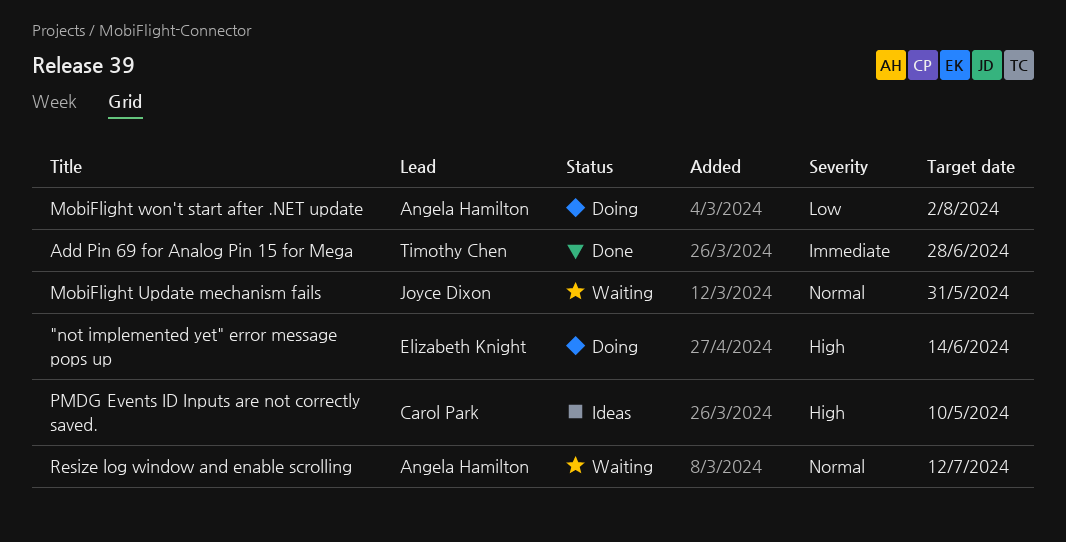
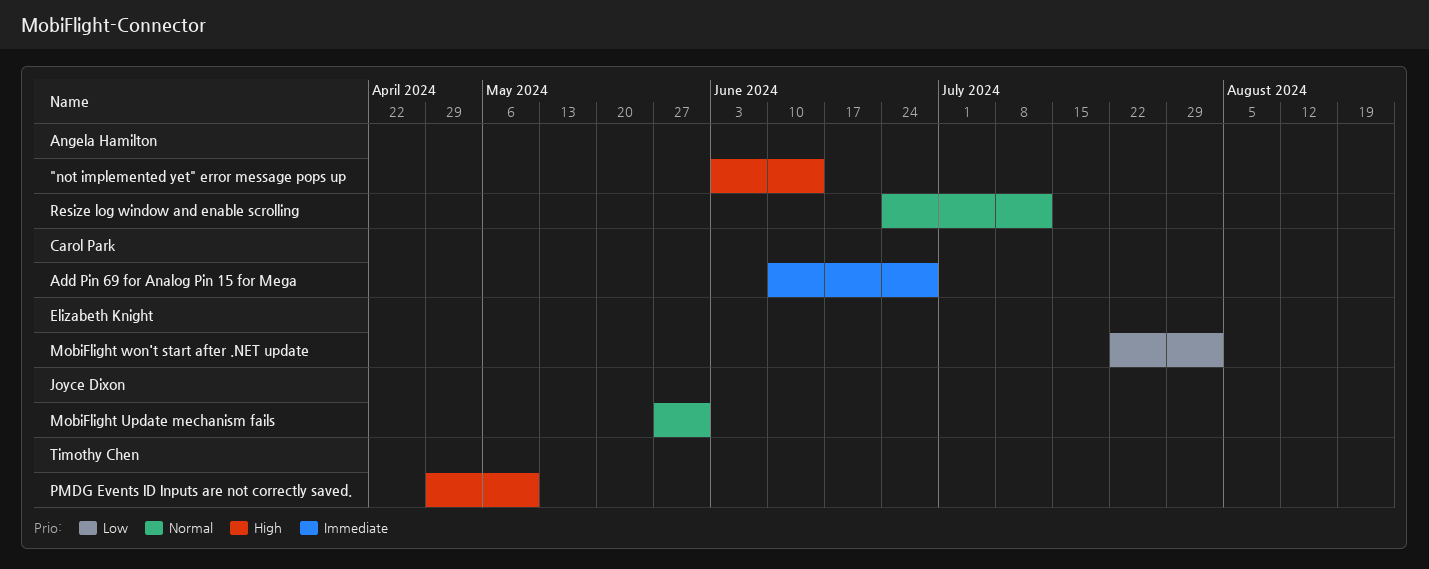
"not implemented yet" error message pops up, owner: Elizabeth Knight -> Angela Hamilton
Add Pin 69 for Analog Pin 15 for Mega, owner: Timothy Chen -> Carol Park
MobiFlight won't start after .NET update, owner: Angela Hamilton -> Elizabeth Knight
PMDG Events ID Inputs are not correctly saved., owner: Carol Park -> Timothy Chen

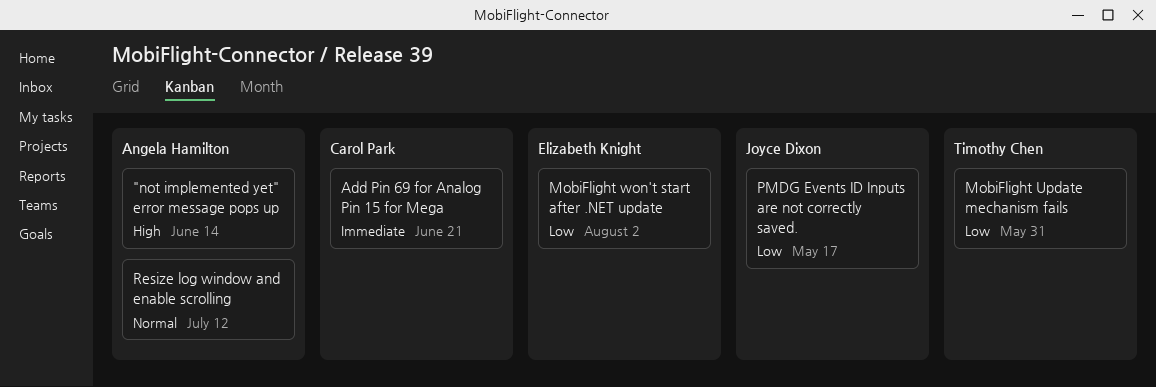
Add Pin 69 for Analog Pin 15 for Mega, due: Jun 28 -> Jun 21
MobiFlight Update mechanism fails, owner: Joyce Dixon -> Timothy Chen
MobiFlight Update mechanism fails, priority: Normal -> Low
PMDG Events ID Inputs are not correctly saved., owner: Timothy Chen -> Joyce Dixon
PMDG Events ID Inputs are not correctly saved., priority: High -> Low
PMDG Events ID Inputs are not correctly saved., due: May 10 -> May 17

